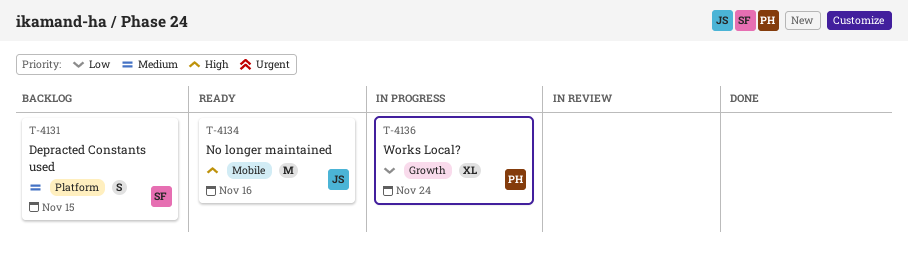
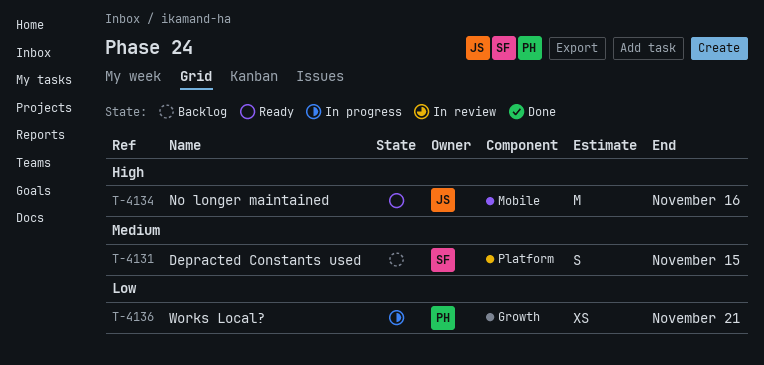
T-4136, estimate: XL -> XS
T-4136, due: Nov 24 -> Nov 21

